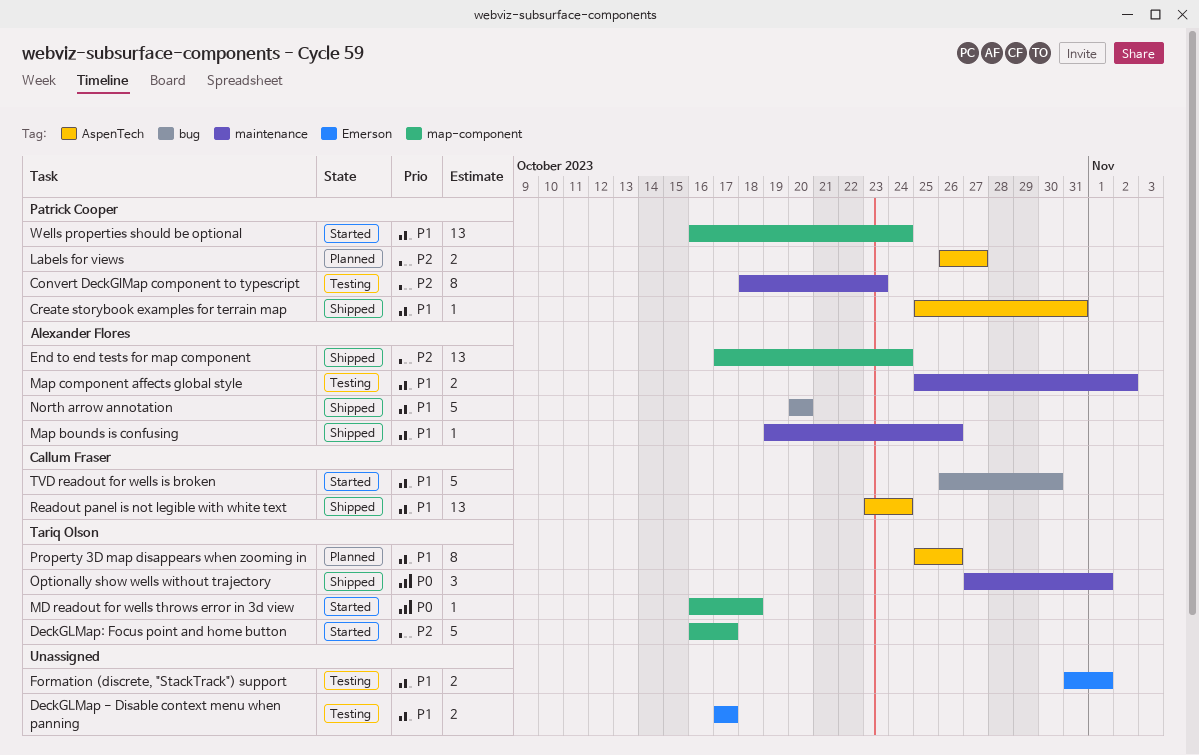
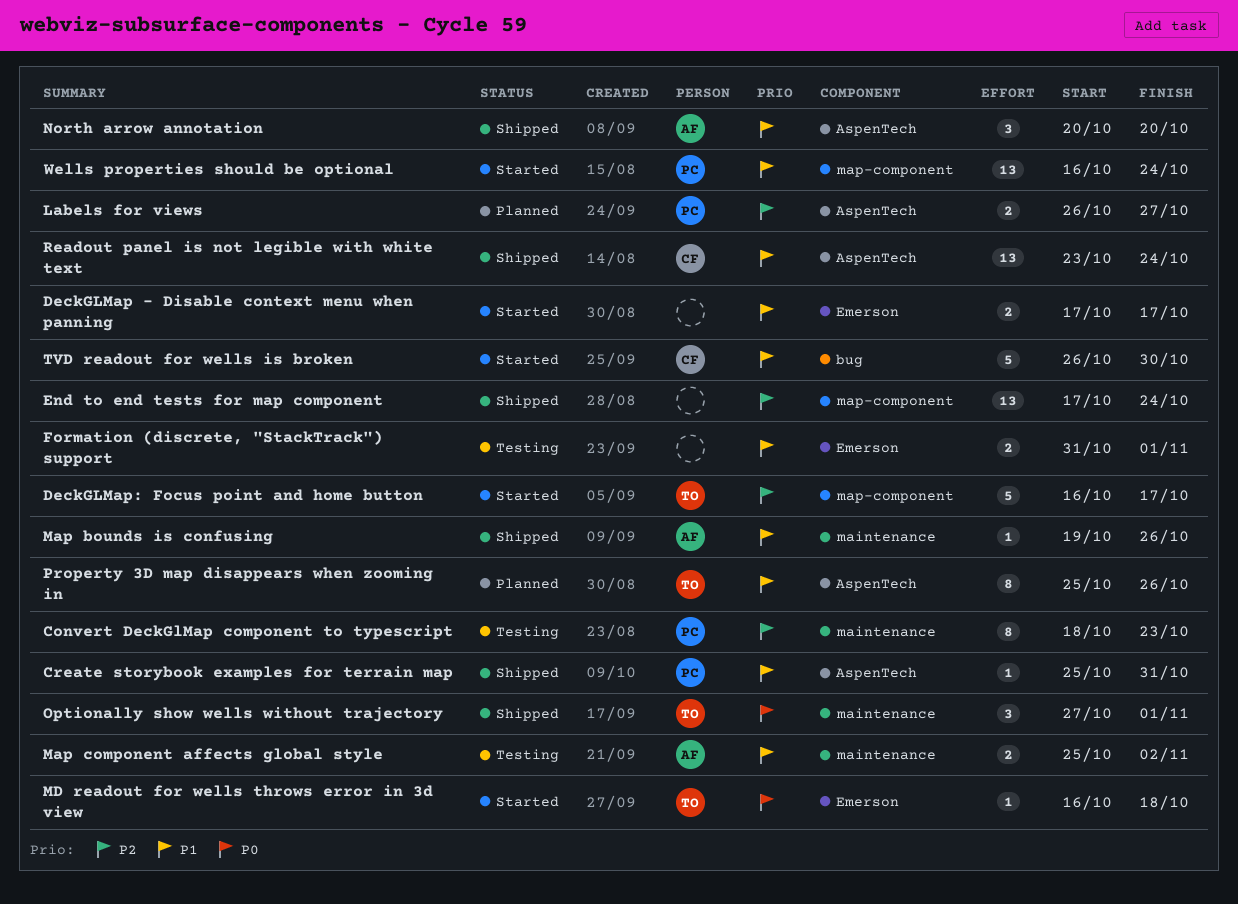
DeckGLMap - Disable context menu when panning, status: Testing -> Started
End to end tests for map component, owner: Alexander Flores -> none
MD readout for wells throws error in 3d view, label: map-component -> Emerson
North arrow annotation, label: bug -> AspenTech
North arrow annotation, estimate: 5 -> 3

